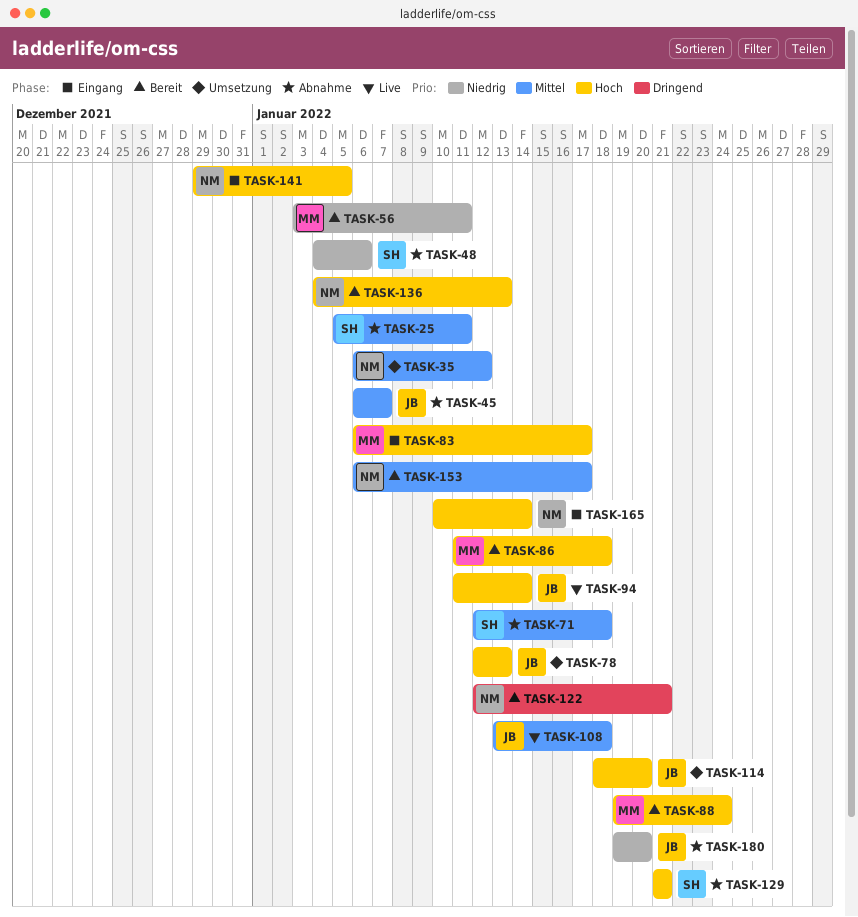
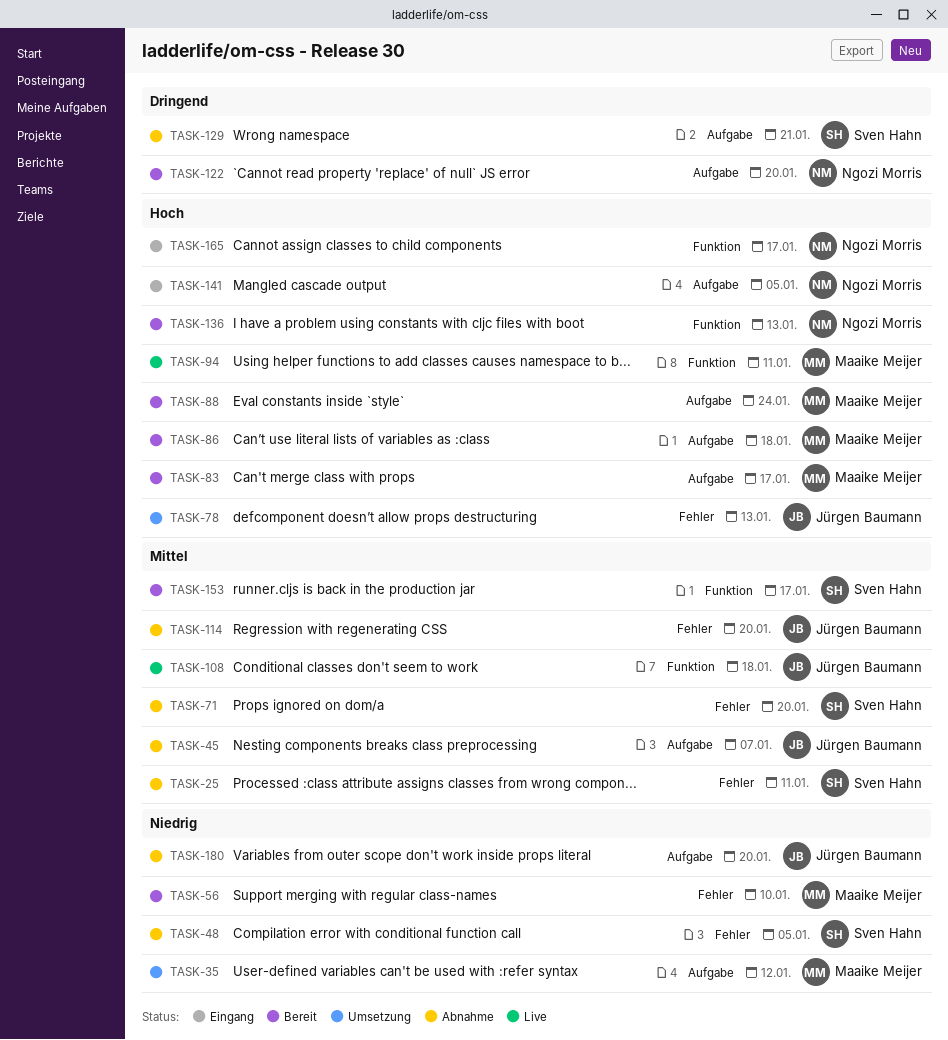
TASK-35, owner: Ngozi Morris -> Maaike Meijer
TASK-35, priority: Mittel -> Niedrig
TASK-48, due: Jan 6 -> Jan 5
TASK-56, due: Jan 11 -> Jan 10
TASK-71, due: Jan 18 -> Jan 20
TASK-83, status: Eingang -> Bereit
TASK-94, owner: Jürgen Baumann -> Maaike Meijer
TASK-94, due: Jan 14 -> Jan 11
TASK-114, status: Umsetzung -> Abnahme
TASK-114, priority: Hoch -> Mittel
TASK-122, due: Jan 21 -> Jan 20
TASK-129, priority: Hoch -> Dringend
TASK-153, owner: Ngozi Morris -> Sven Hahn
TASK-165, due: Jan 14 -> Jan 17

